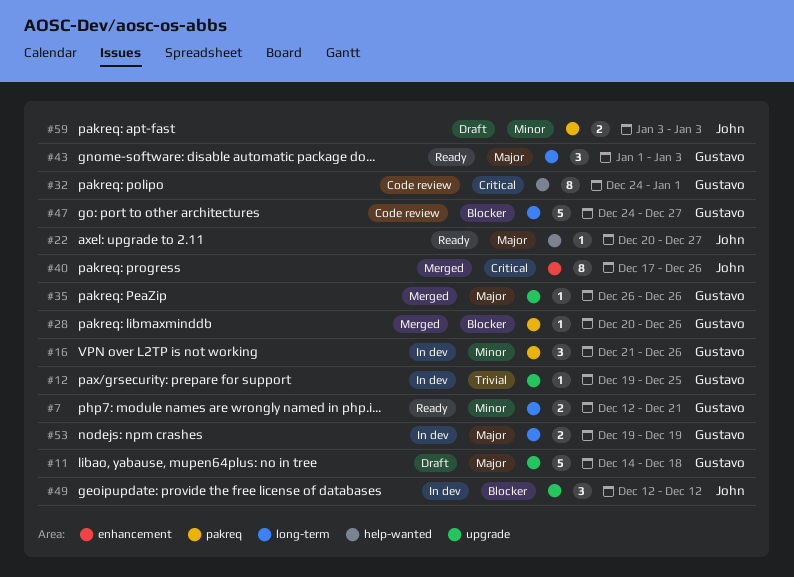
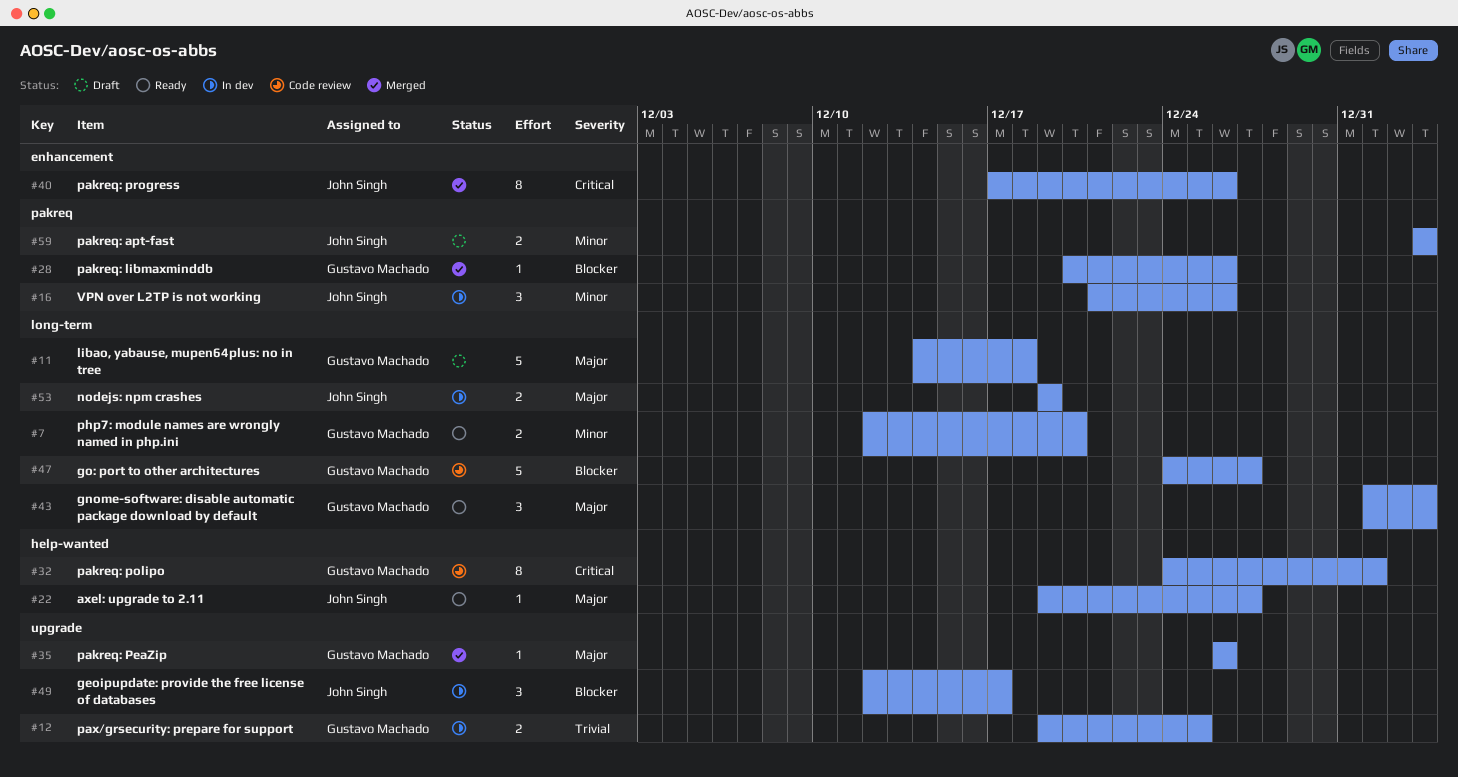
#7, due: Dec 21 -> Dec 20
#11, label: upgrade -> long-term
#12, estimate: 1 -> 2
#16, owner: Gustavo Machado -> John Singh
#22, start: Dec 20 -> Dec 19
#49, due: Dec 12 -> Dec 17
#53, owner: Gustavo Machado -> John Singh

